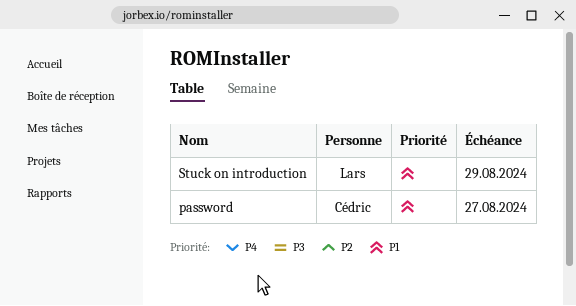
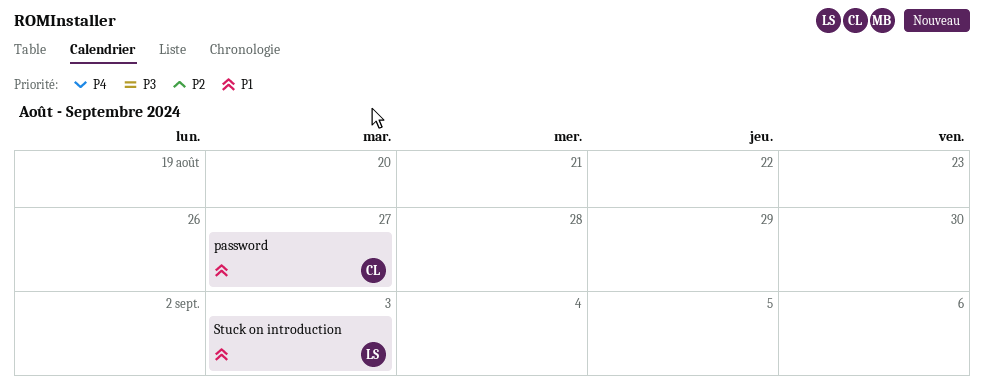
Stuck on introduction, due: Aug 29 -> Sep 3

